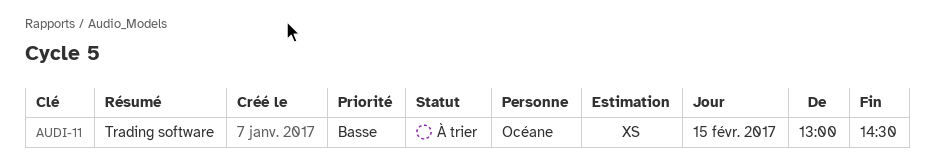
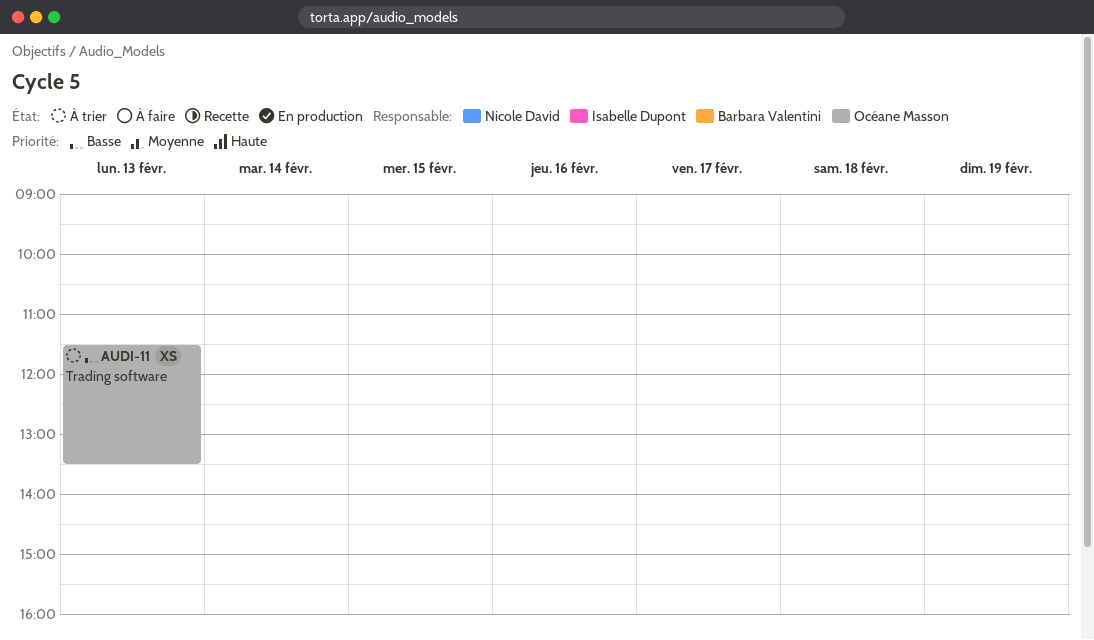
AUDI-11, day: Feb 15 -> Feb 13
AUDI-11, begins: 13:00 -> 11:30
AUDI-11, ends: 14:30 -> 13:30

